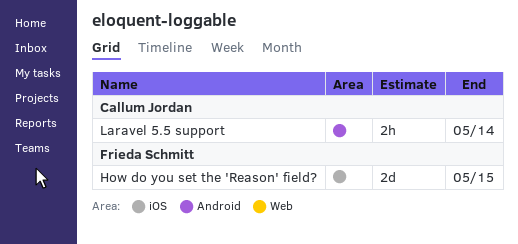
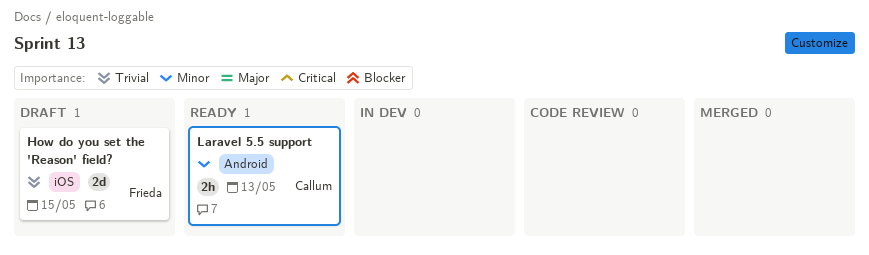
Laravel 5.5 support, due: May 14 -> May 13

